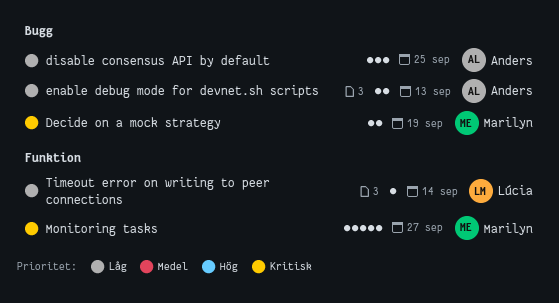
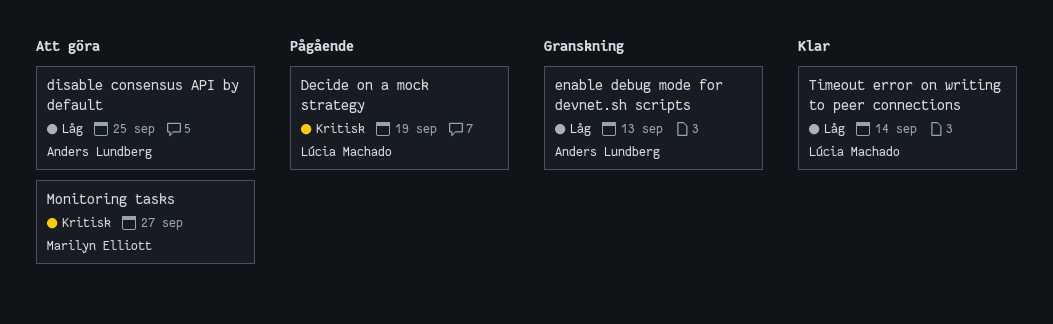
Decide on a mock strategy, owner: Marilyn Elliott -> Lúcia Machado

